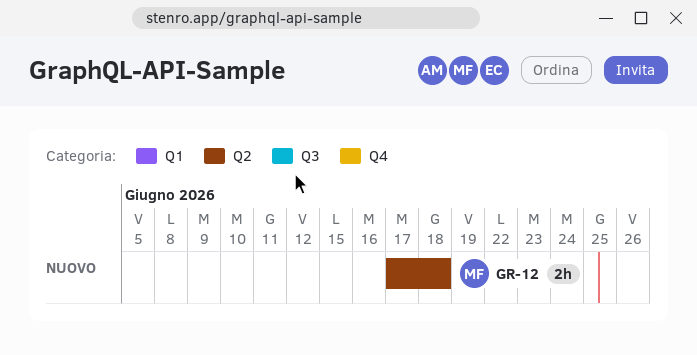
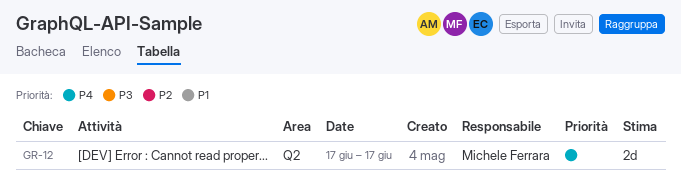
GR-12, estimate: 2h -> 2d
GR-12, due: Jun 18 -> Jun 17

